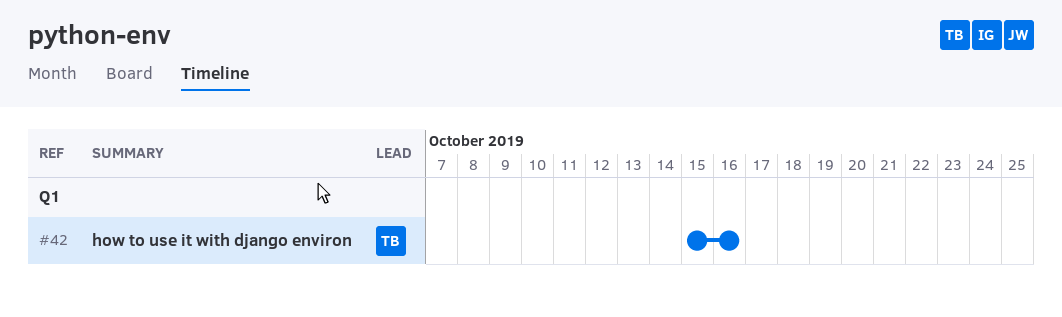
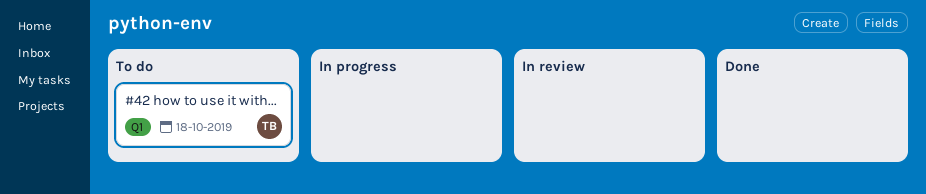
#42, due: Oct 16 -> Oct 18

